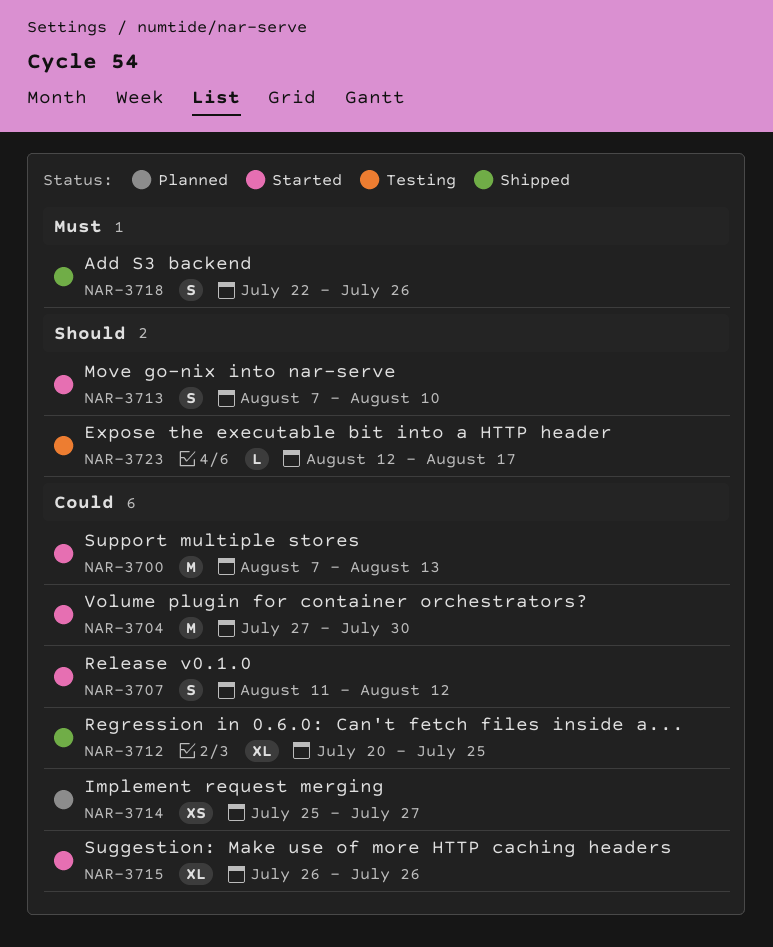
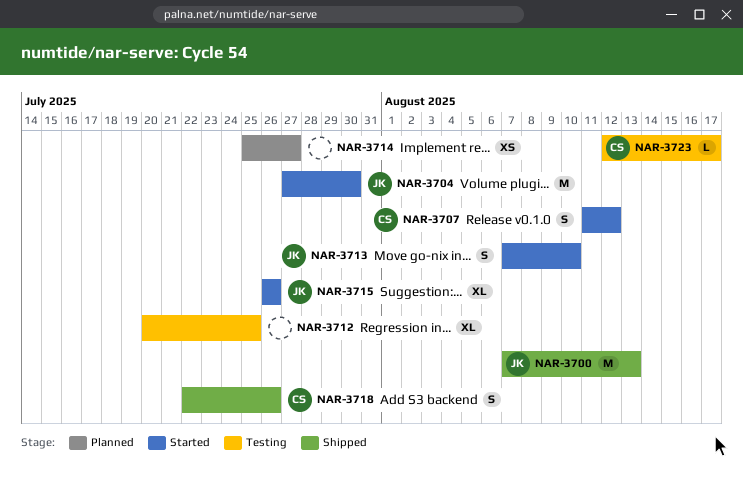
NAR-3700, status: Started -> Shipped
NAR-3712, status: Shipped -> Testing

